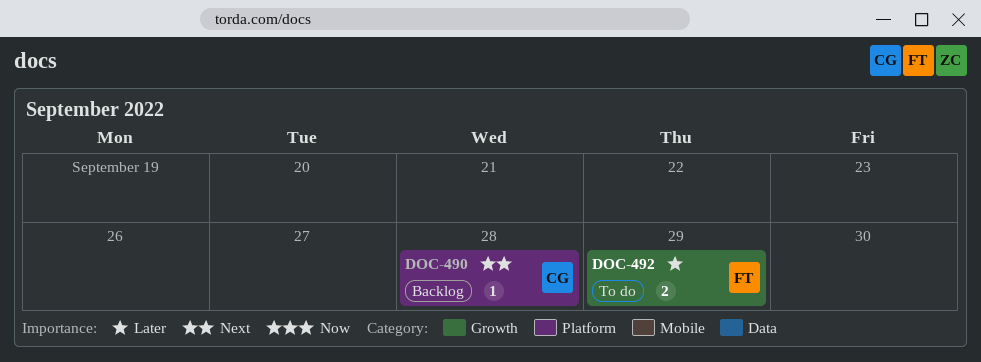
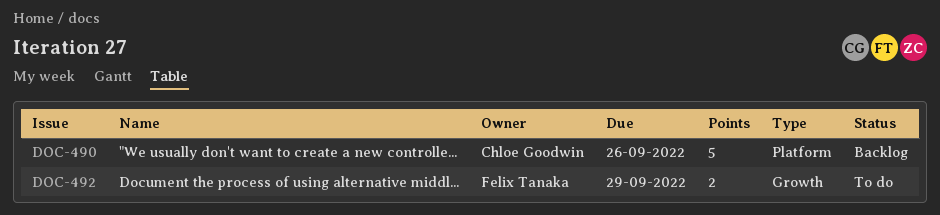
DOC-490, estimate: 1 -> 5
DOC-490, due: Sep 28 -> Sep 26

